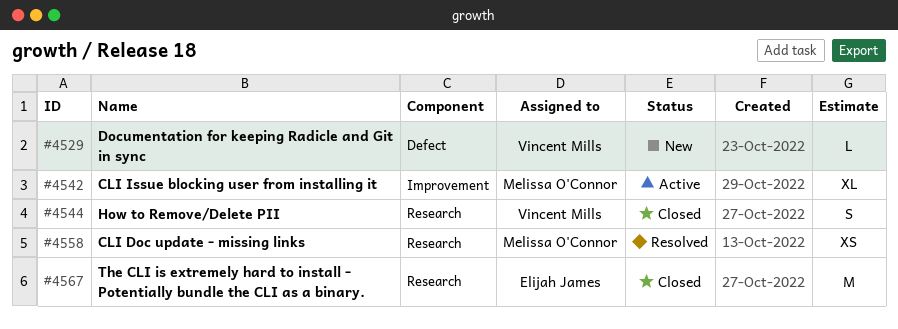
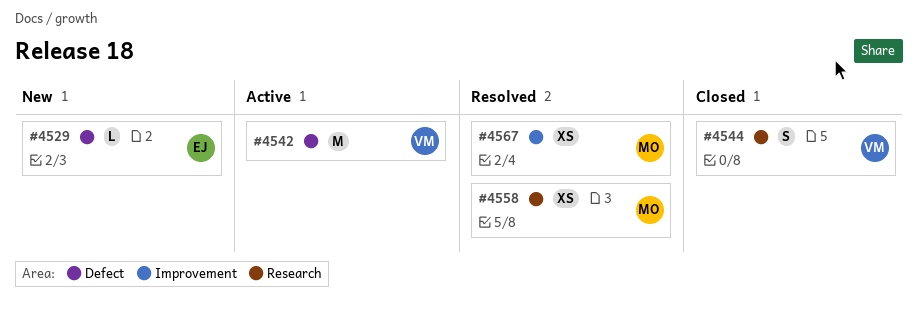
#4529, owner: Vincent Mills -> Elijah James
#4542, owner: Melissa O'Connor -> Vincent Mills
#4542, label: Improvement -> Defect
#4542, estimate: XL -> M
#4567, status: Closed -> Resolved
#4567, owner: Elijah James -> Melissa O'Connor
#4567, label: Research -> Improvement
#4567, estimate: M -> XS

